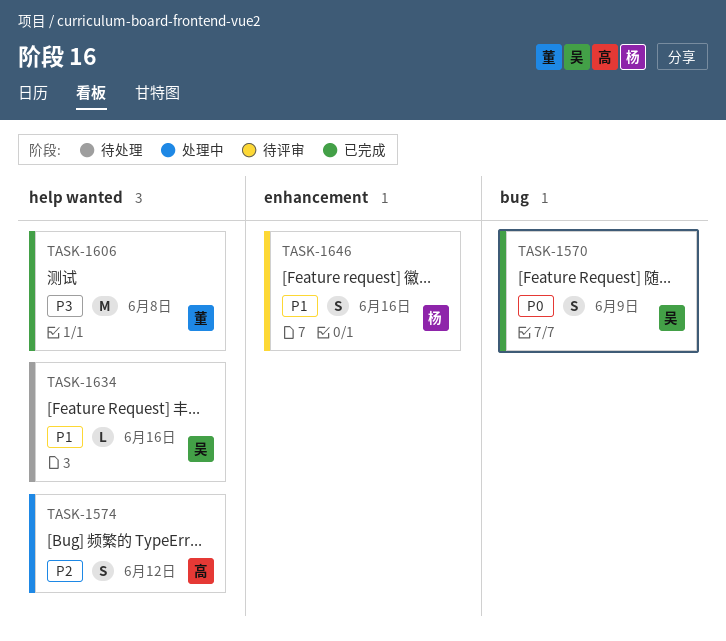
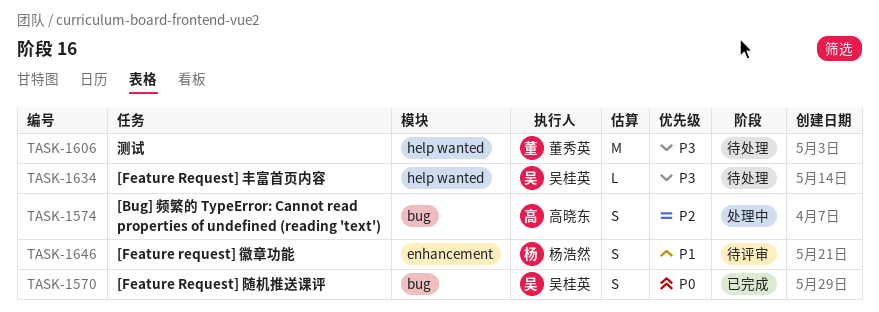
TASK-1574, label: help wanted -> bug
TASK-1606, status: 已完成 -> 待处理
TASK-1634, priority: P1 -> P3

